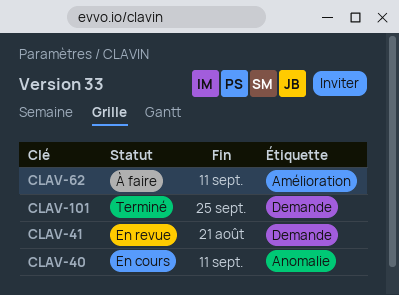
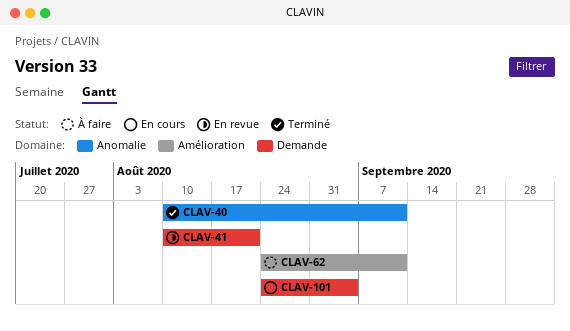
CLAV-40, status: En cours -> Terminé
CLAV-101, status: Terminé -> En cours
CLAV-101, due: Sep 25 -> Sep 4

